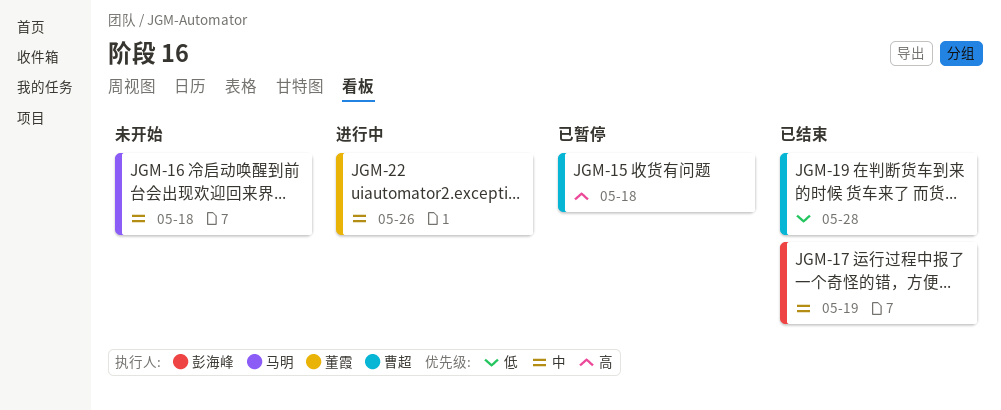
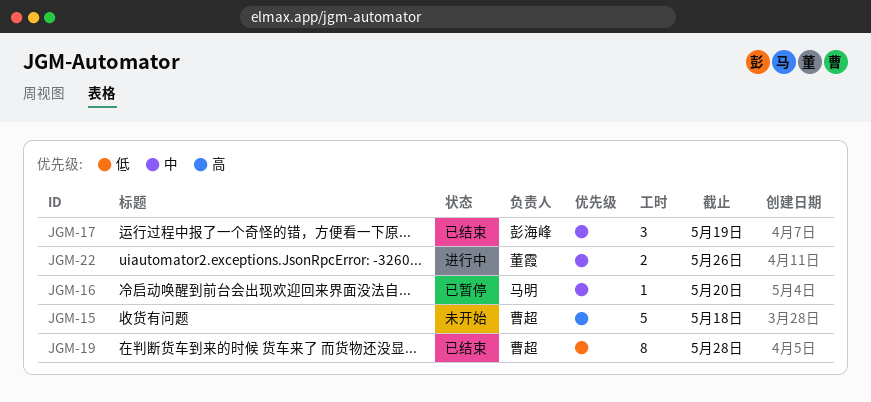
JGM-15, status: 已暂停 -> 未开始
JGM-16, status: 未开始 -> 已暂停
JGM-16, due: May 18 -> May 20

